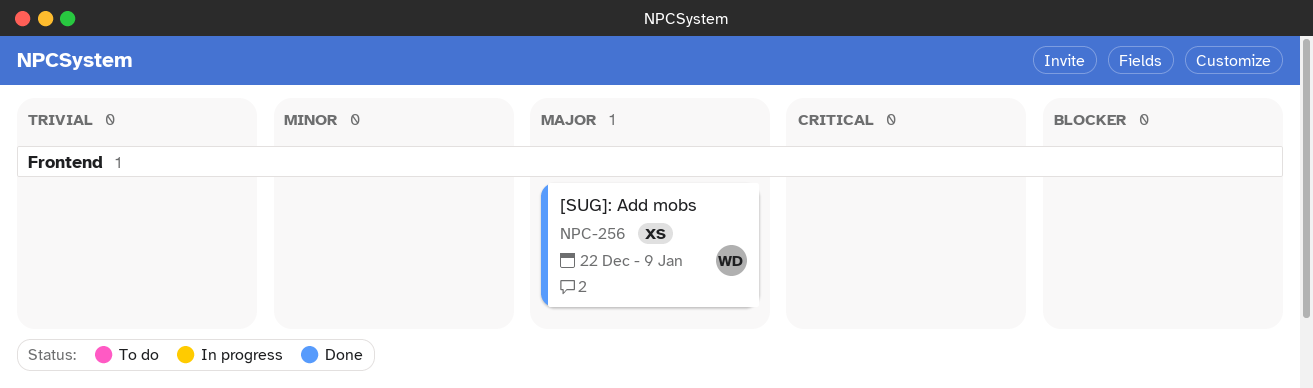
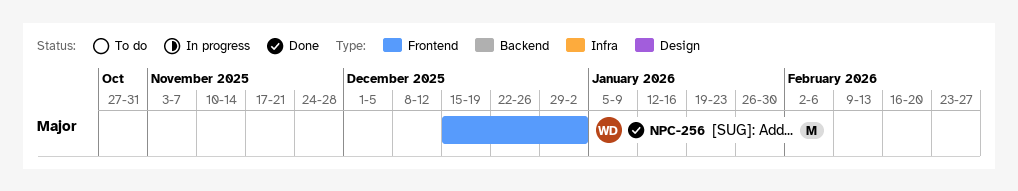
NPC-256, estimate: XS -> M
NPC-256, start: Dec 22 -> Dec 15
NPC-256, due: Jan 9 -> Jan 2

